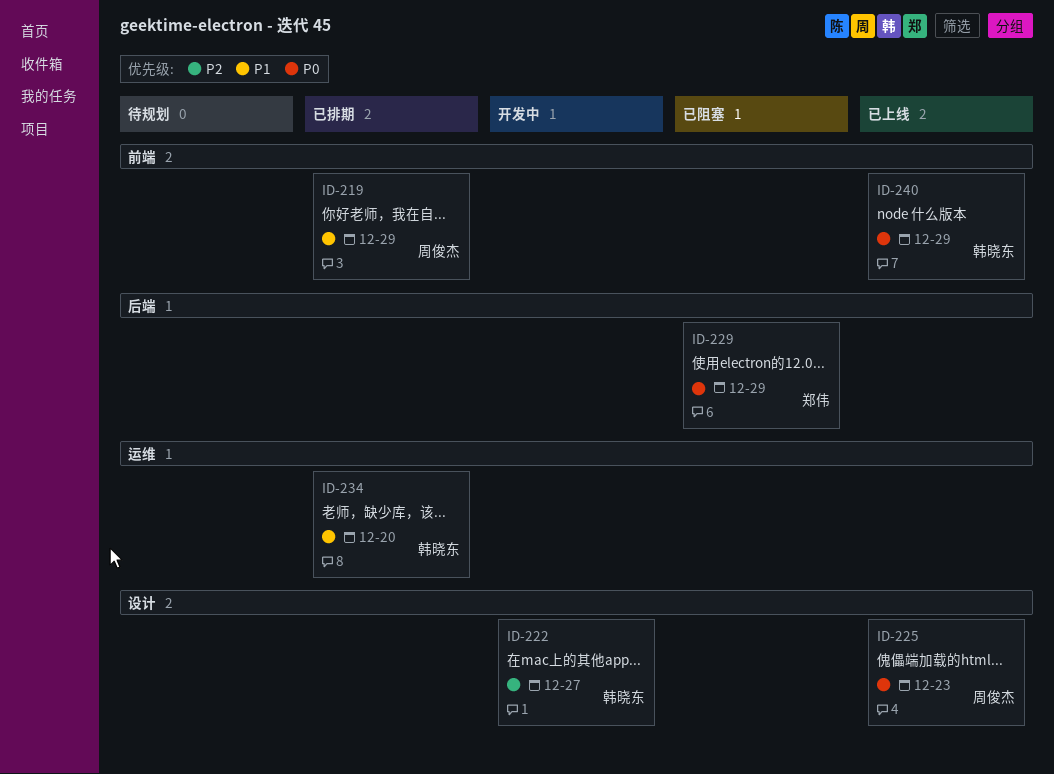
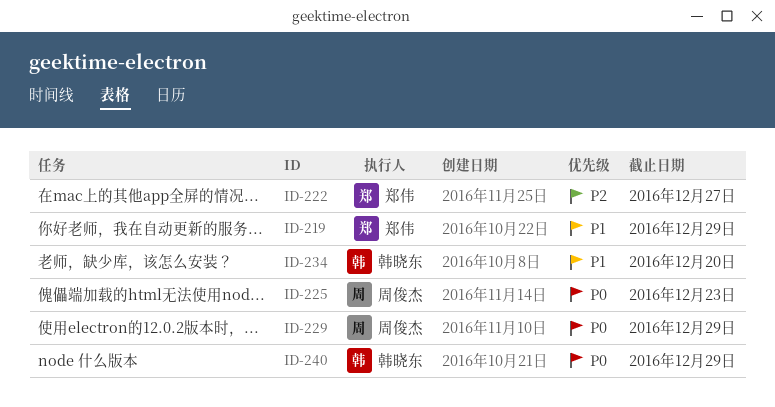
ID-219, owner: 周俊杰 -> 郑伟
ID-222, owner: 韩晓东 -> 郑伟
ID-229, owner: 郑伟 -> 周俊杰

